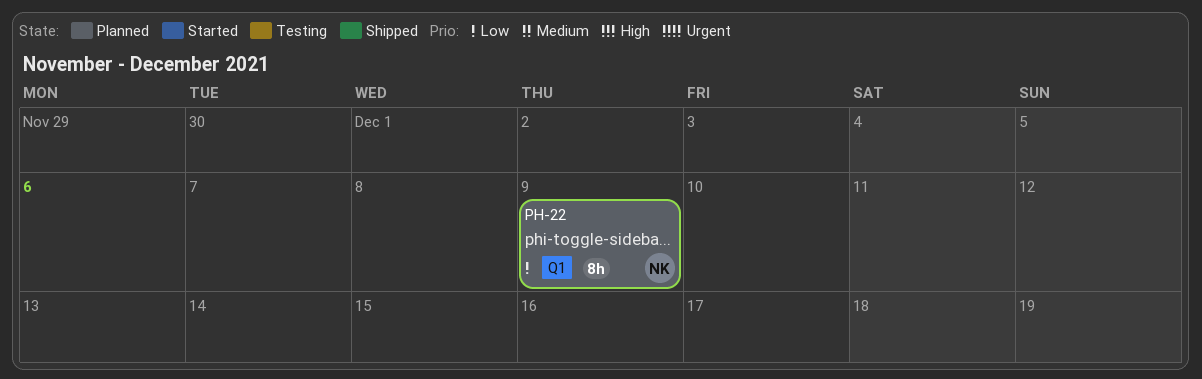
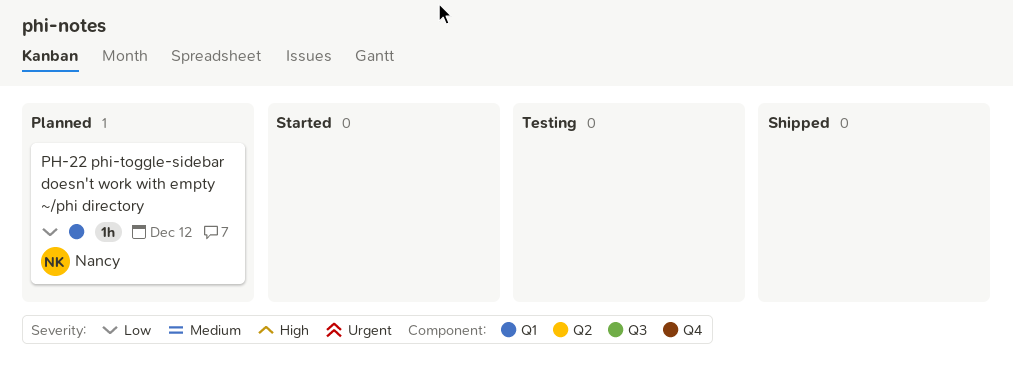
PH-22, estimate: 8h -> 1h
PH-22, due: Dec 9 -> Dec 12

